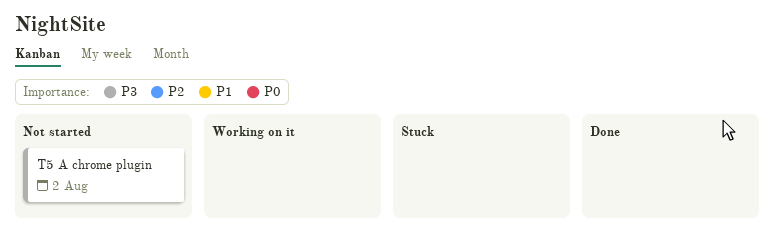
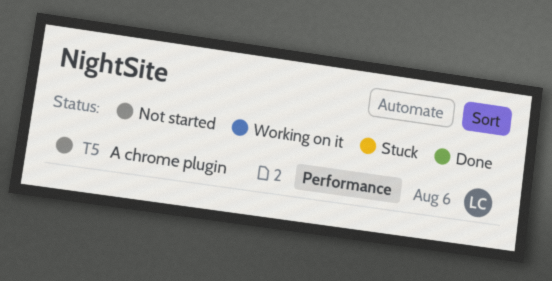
T5, due: Aug 2 -> Aug 6

